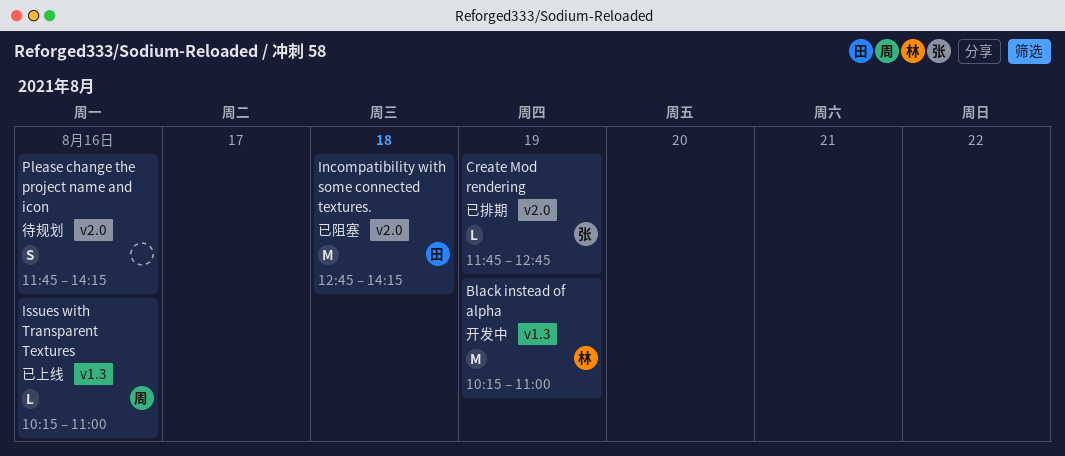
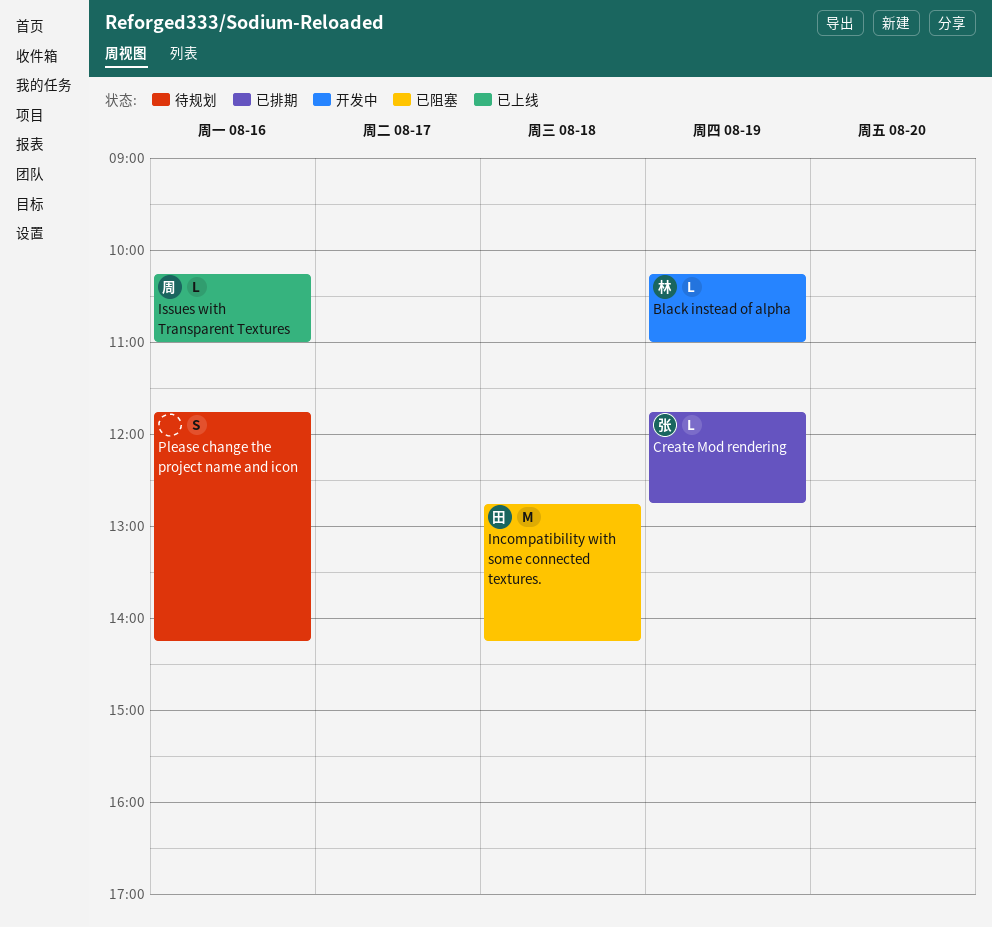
Black instead of alpha, estimate: M -> L

